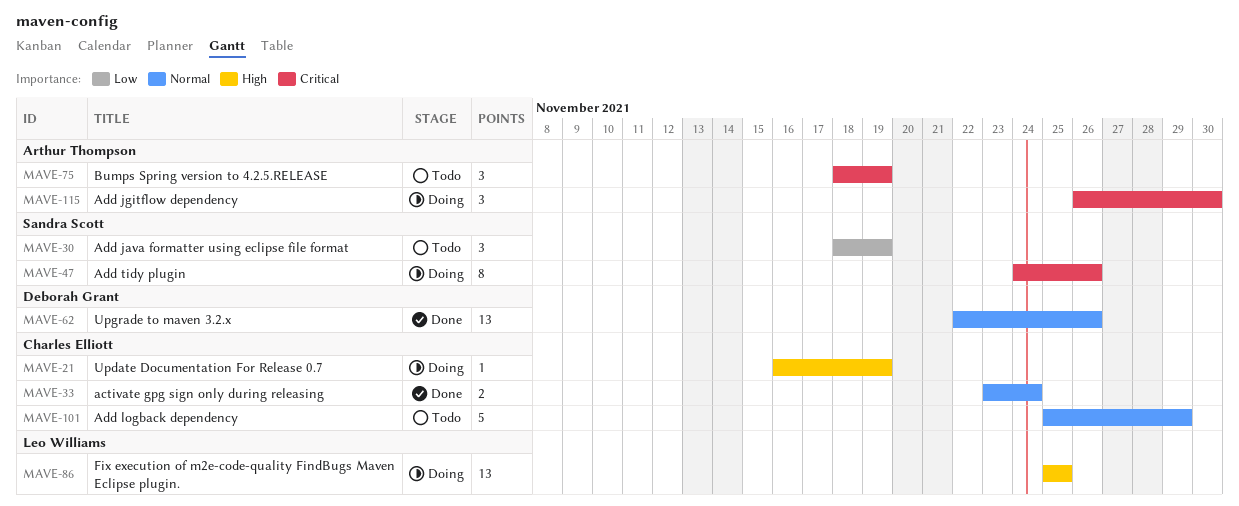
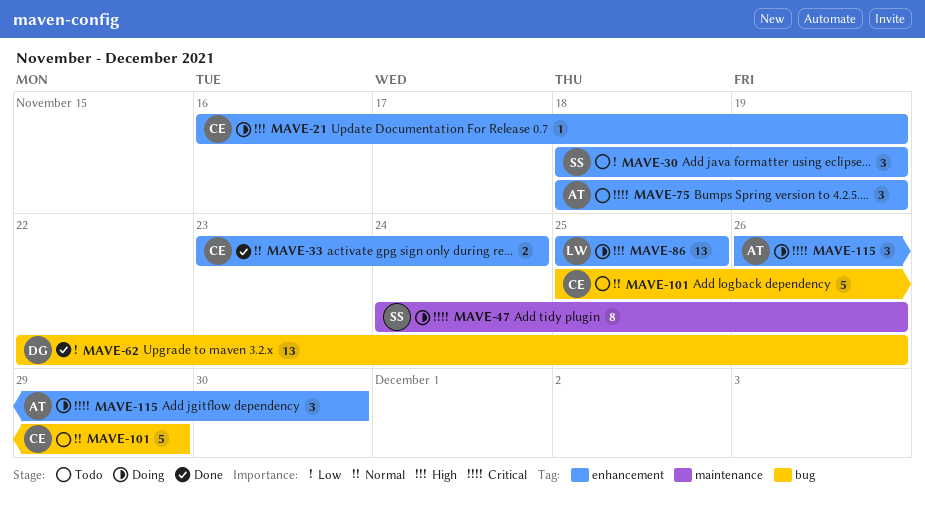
MAVE-62, priority: Normal -> Low

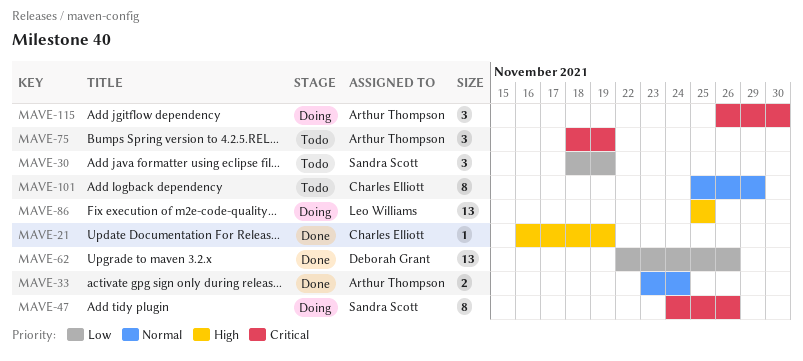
MAVE-21, status: Doing -> Done
MAVE-33, owner: Charles Elliott -> Arthur Thompson
MAVE-101, estimate: 5 -> 8

